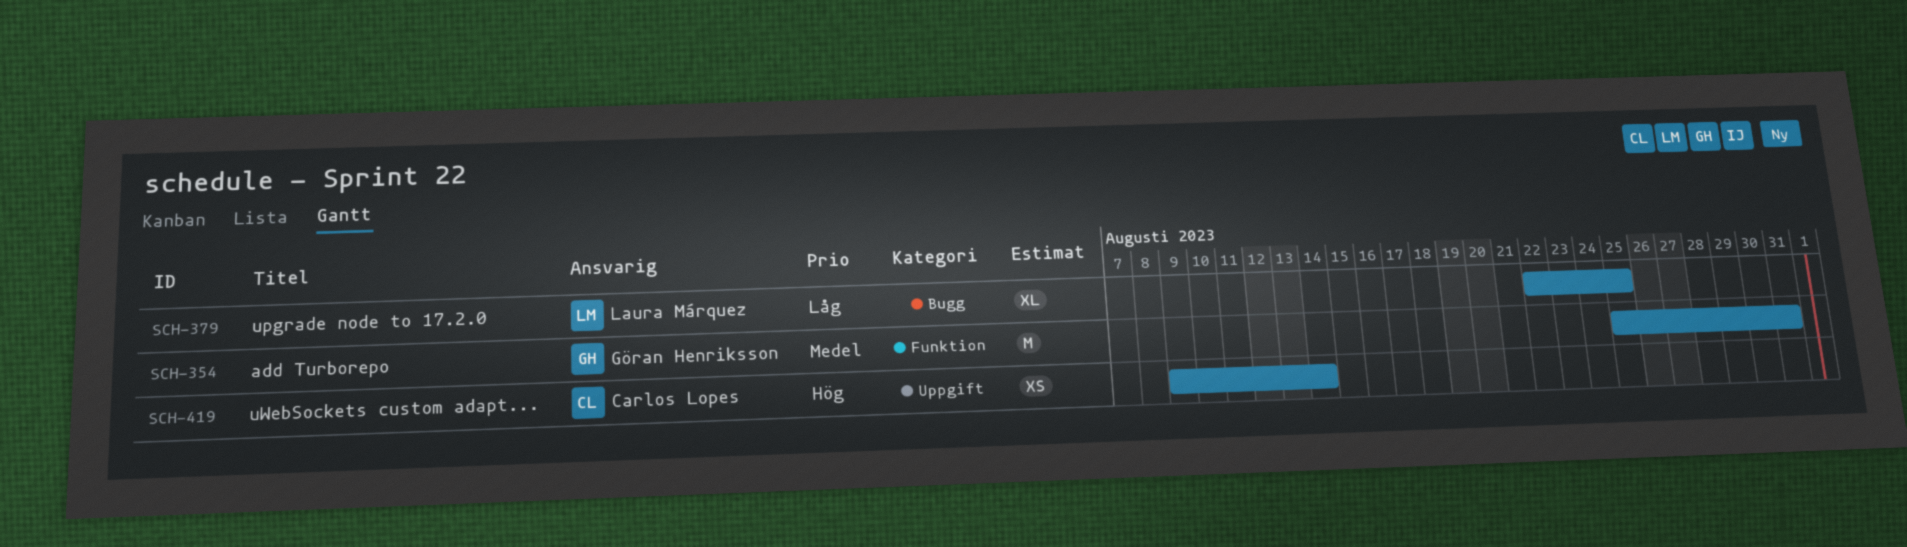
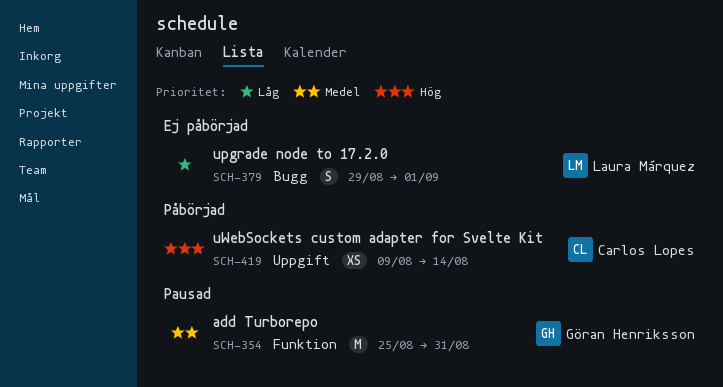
SCH-379, estimate: XL -> S
SCH-379, start: Aug 22 -> Aug 29
SCH-379, due: Aug 25 -> Sep 1

